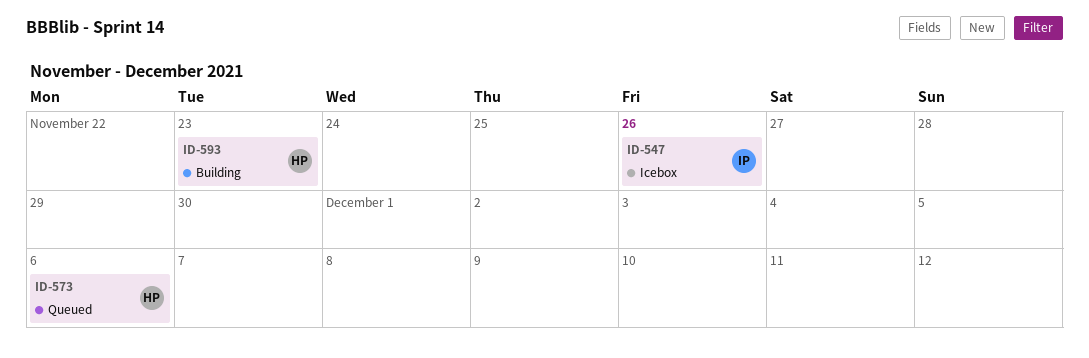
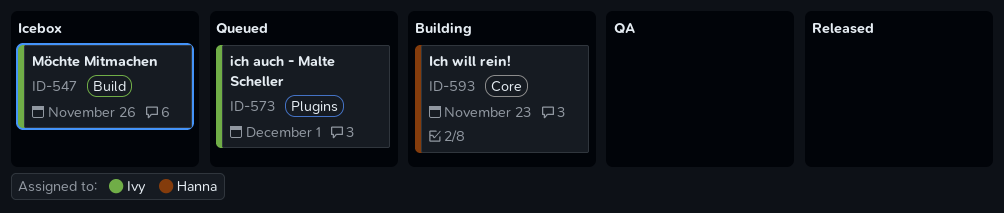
ID-573, owner: Hanna -> Ivy
ID-573, due: Dec 6 -> Dec 1

